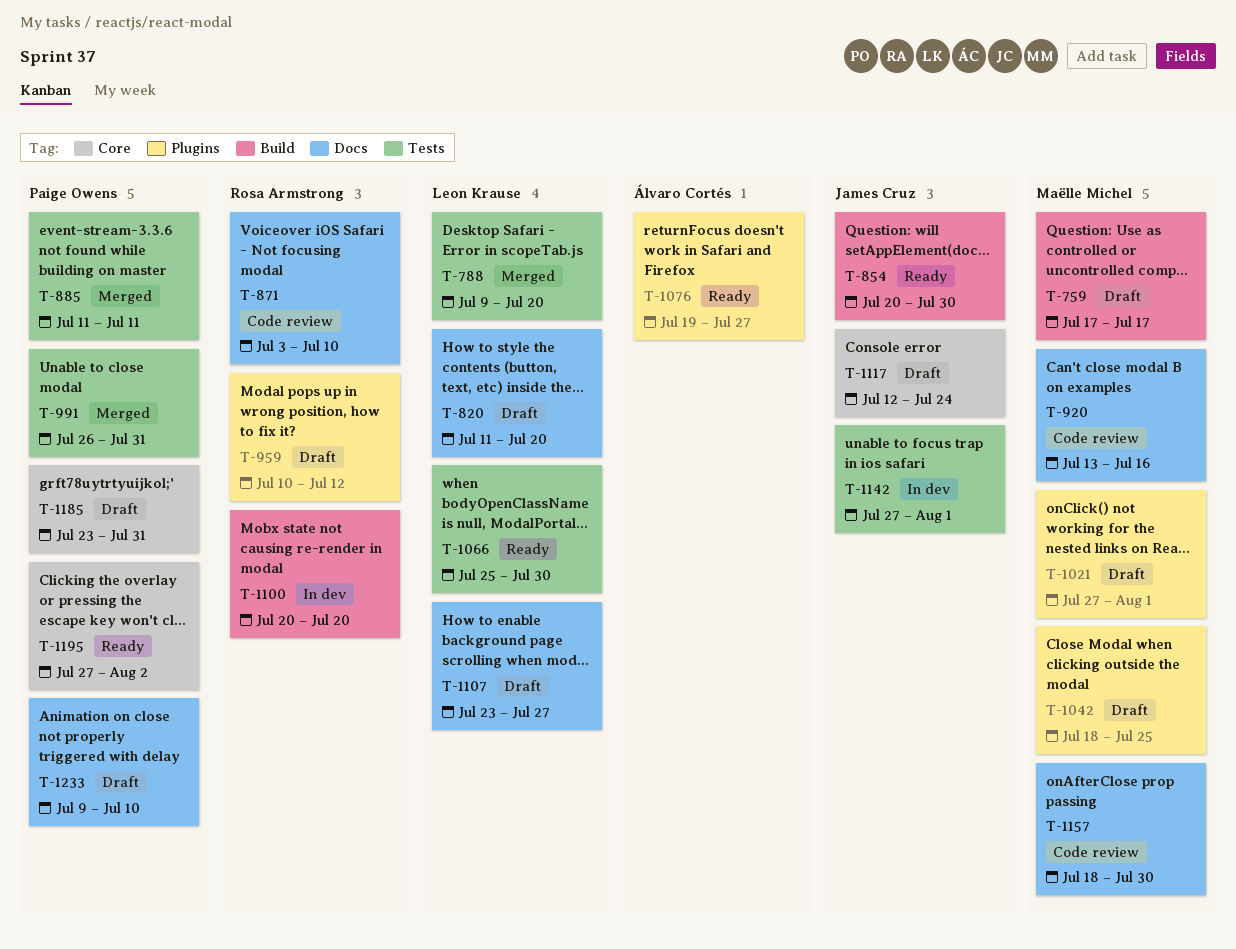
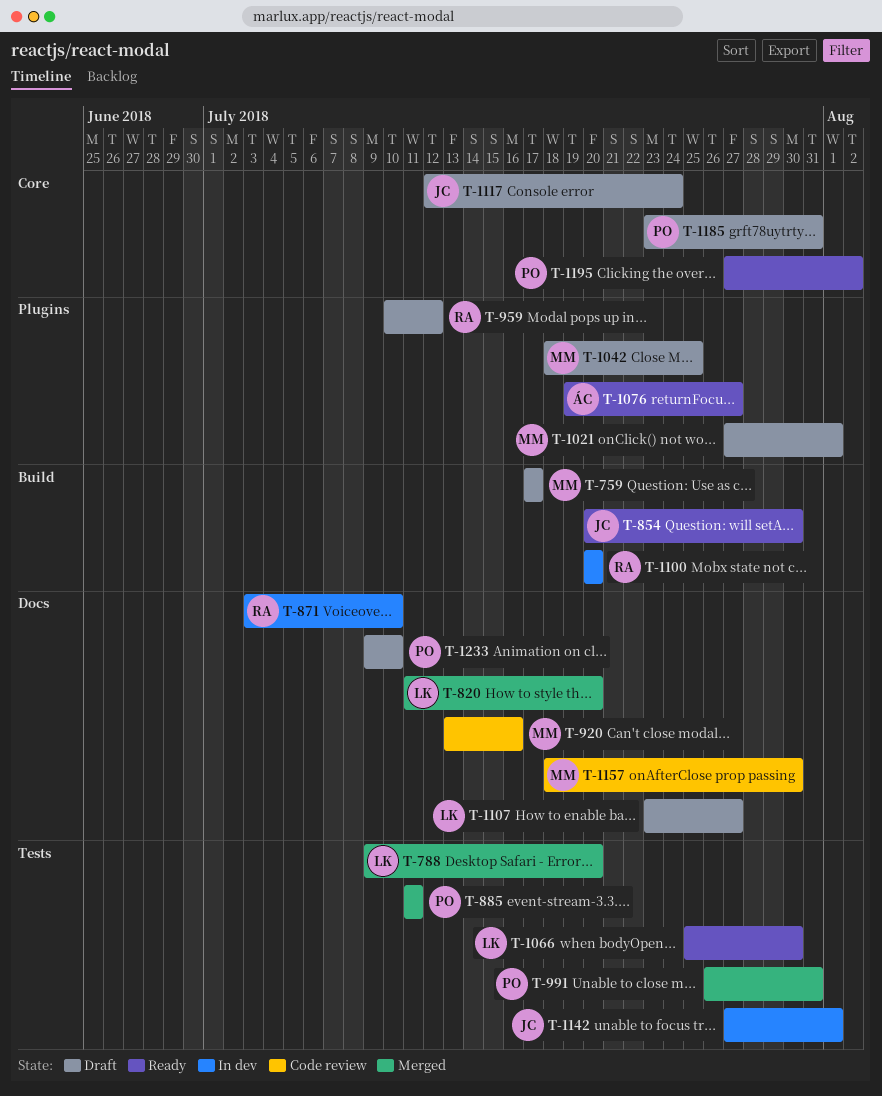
T-820, status: Draft -> Merged
T-871, status: Code review -> In dev

